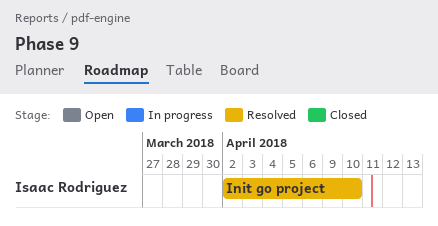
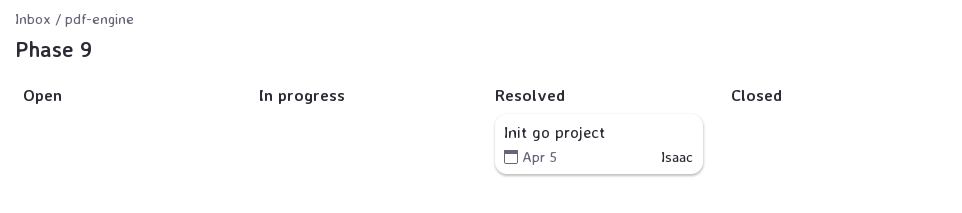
Init go project, due: Apr 10 -> Apr 5

